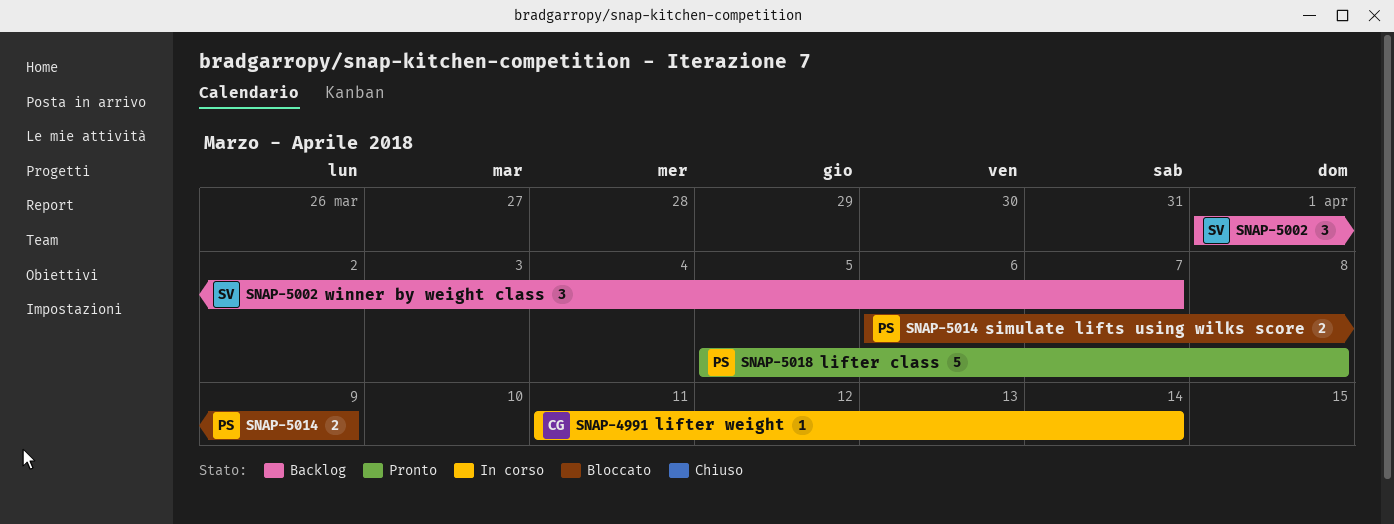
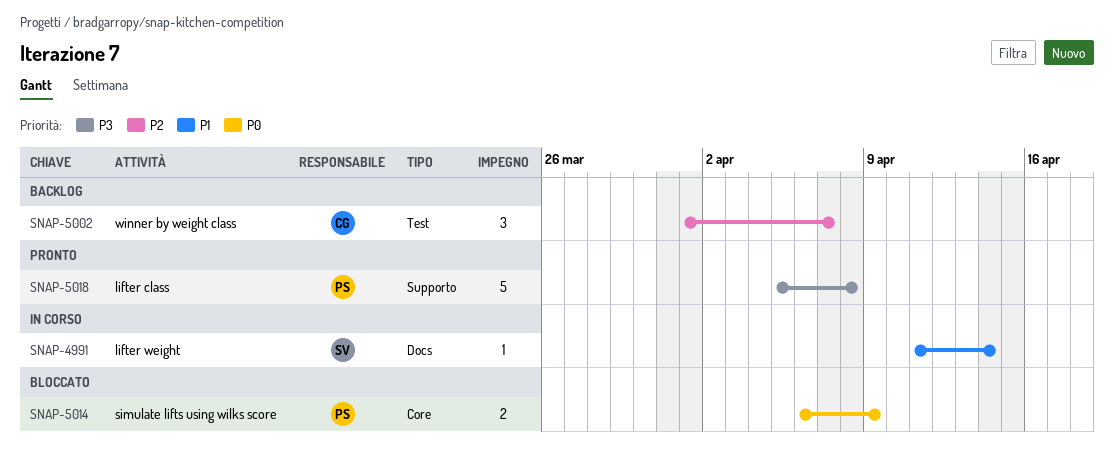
SNAP-4991, owner: CG -> SV
SNAP-5002, owner: SV -> CG

